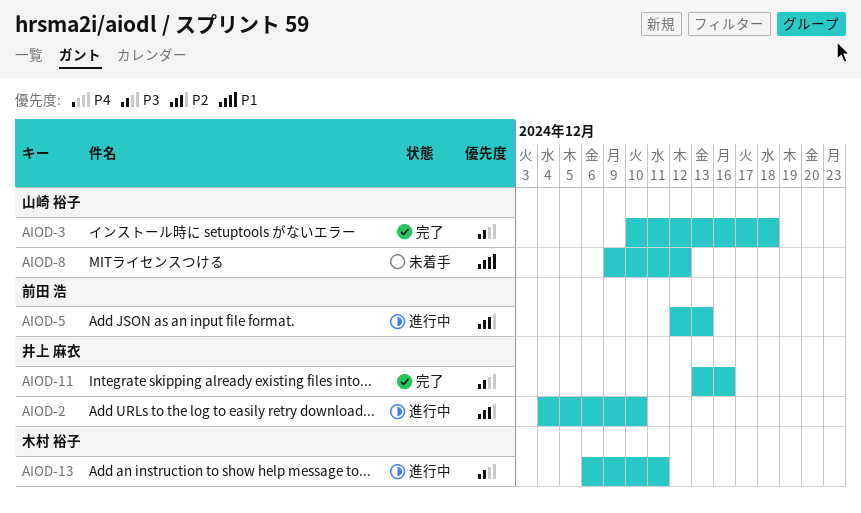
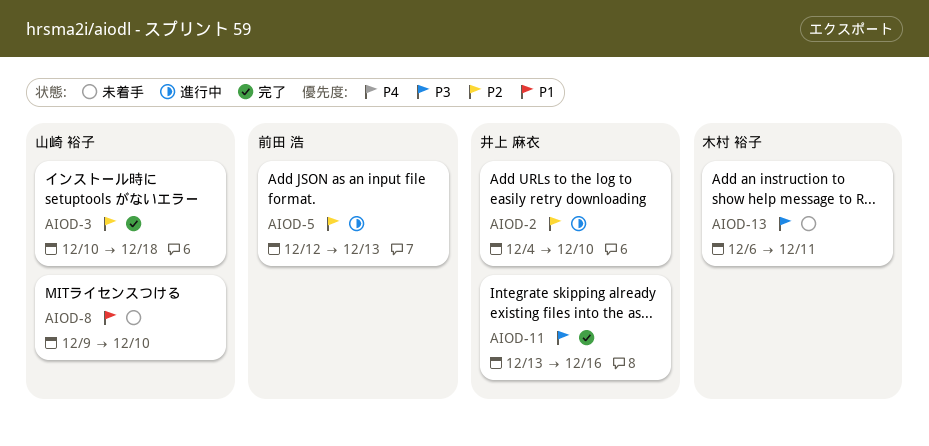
AIOD-3, priority: P3 -> P2
AIOD-8, due: Dec 12 -> Dec 10
AIOD-13, status: 進行中 -> 未着手

